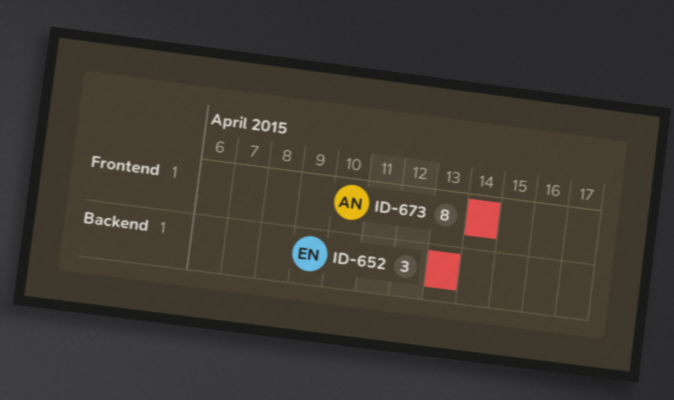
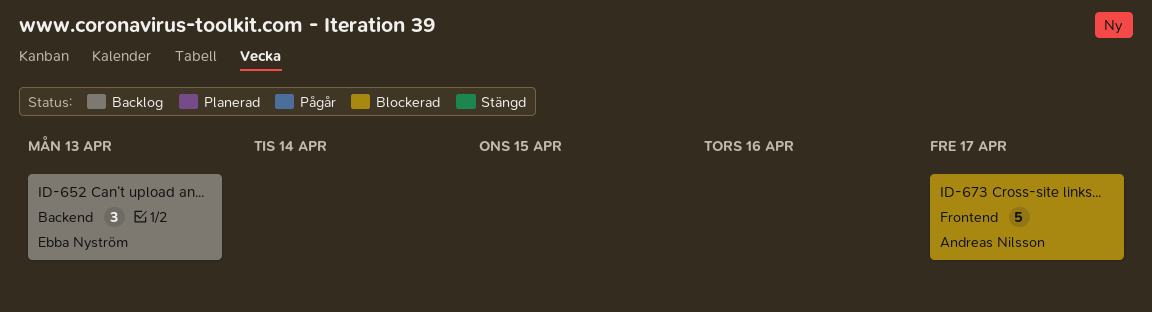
ID-673, estimate: 8 -> 5
ID-673, due: Apr 14 -> Apr 17

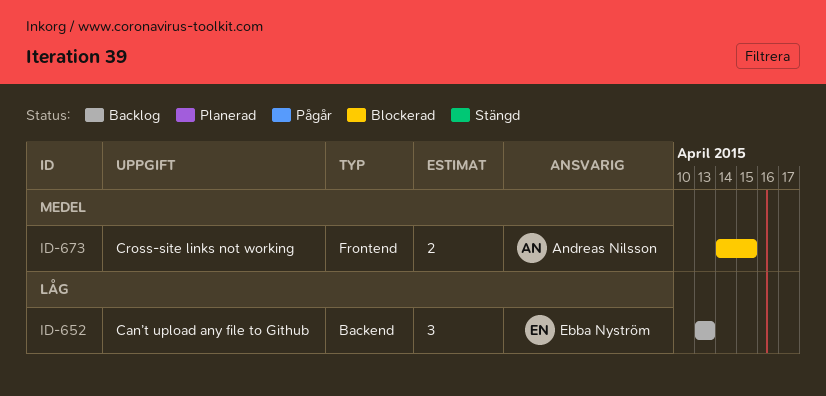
ID-673, estimate: 5 -> 2
ID-673, due: Apr 17 -> Apr 15

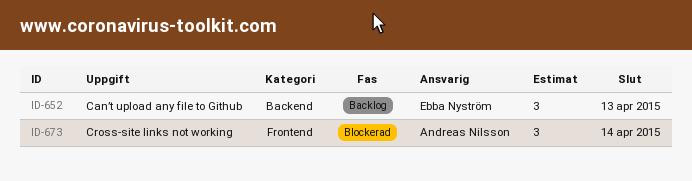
ID-673, estimate: 2 -> 3
ID-673, due: Apr 15 -> Apr 14

